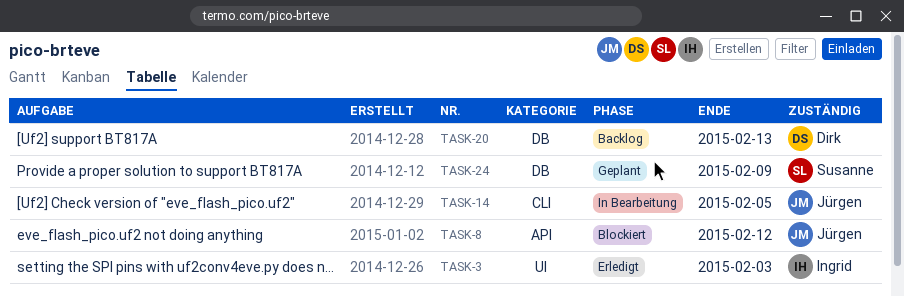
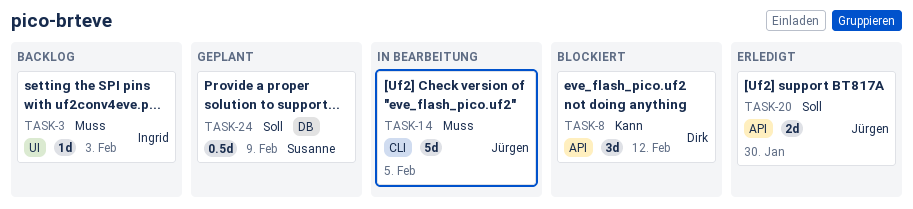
TASK-3, status: Erledigt -> Backlog
TASK-8, owner: Jürgen -> Dirk
TASK-20, status: Backlog -> Erledigt
TASK-20, owner: Dirk -> Jürgen
TASK-20, label: DB -> API
TASK-20, due: Feb 13 -> Jan 30

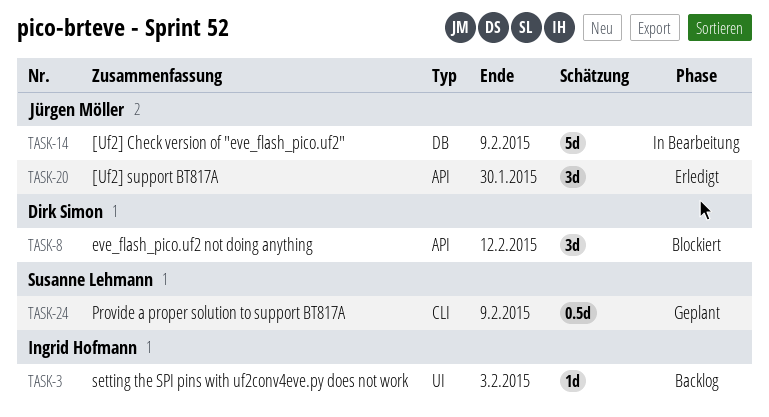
TASK-14, label: CLI -> DB
TASK-14, due: Feb 5 -> Feb 9
TASK-20, estimate: 2d -> 3d
TASK-24, label: DB -> CLI

